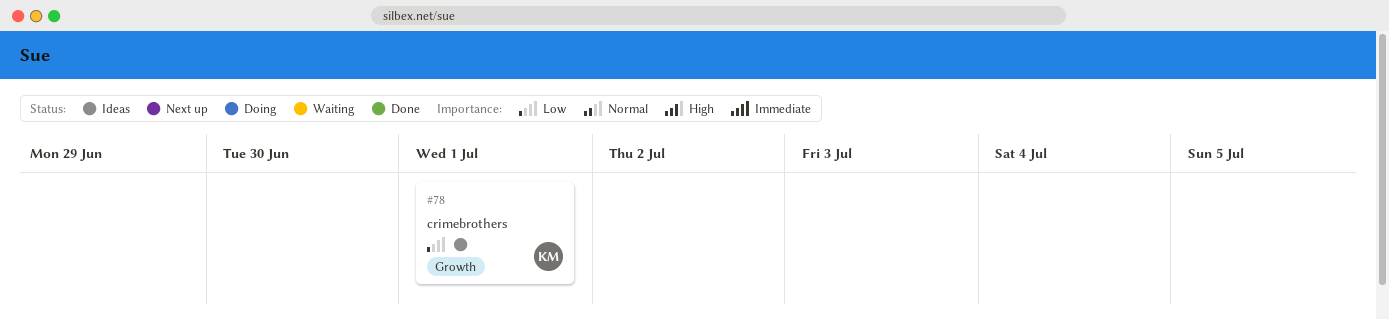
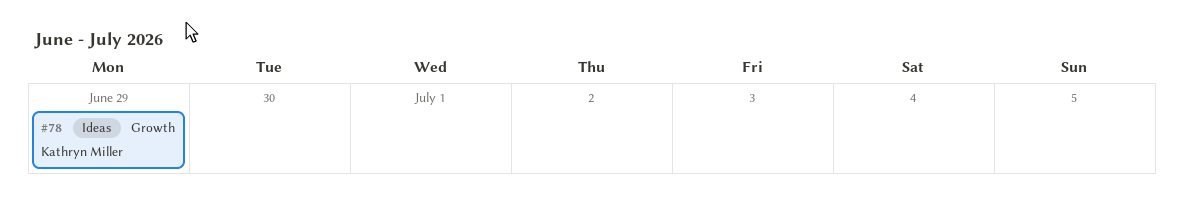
#78, due: Jul 1 -> Jun 29

